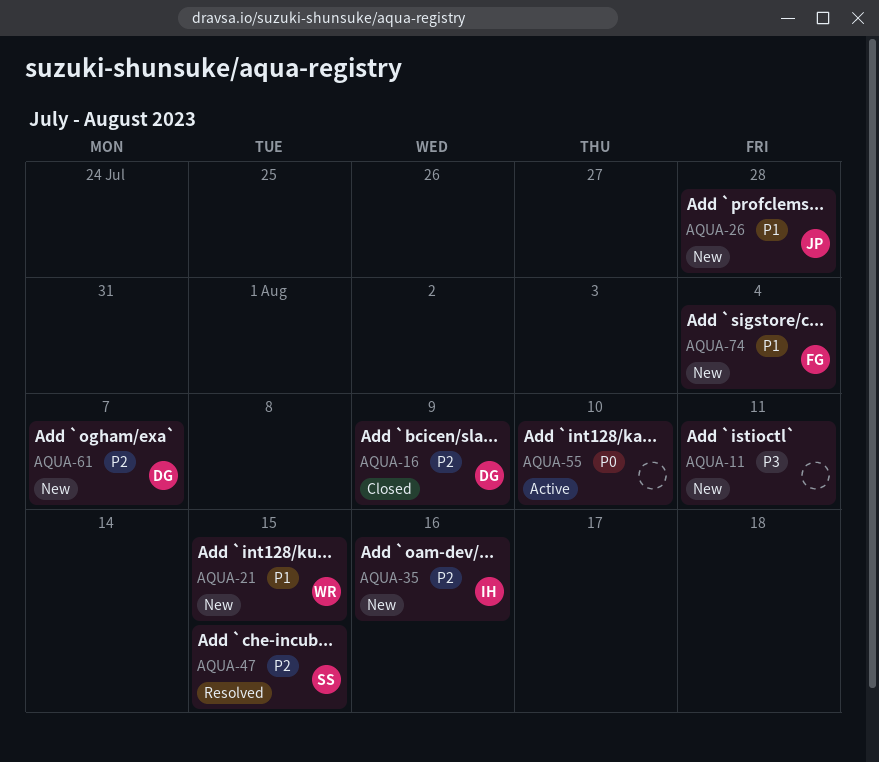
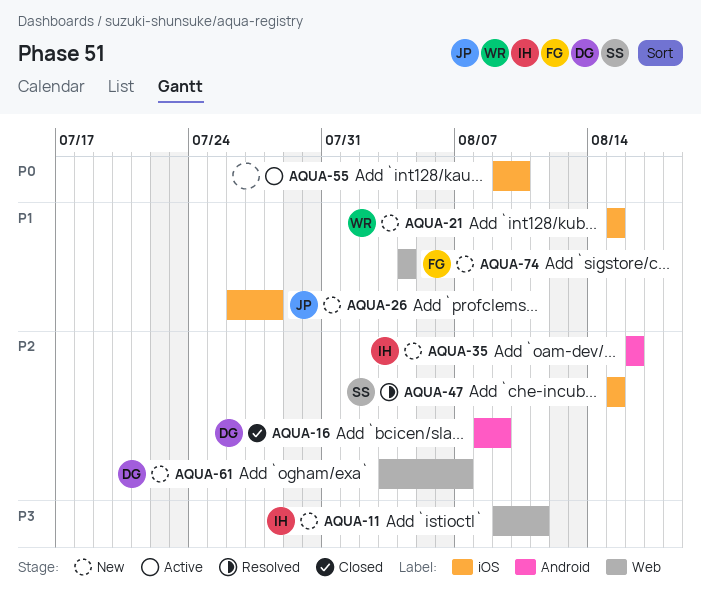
AQUA-11, owner: none -> IH

